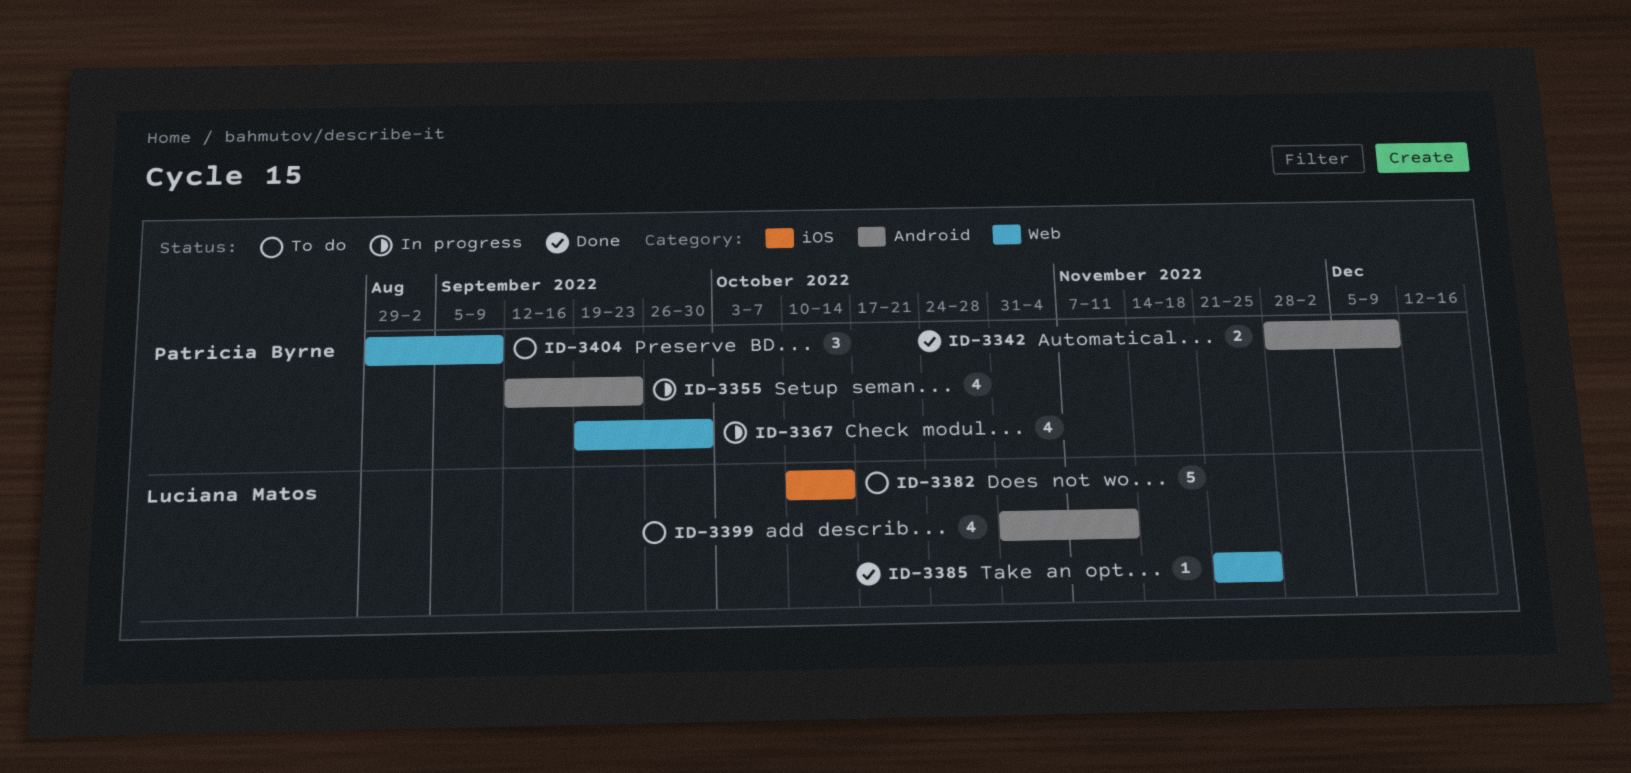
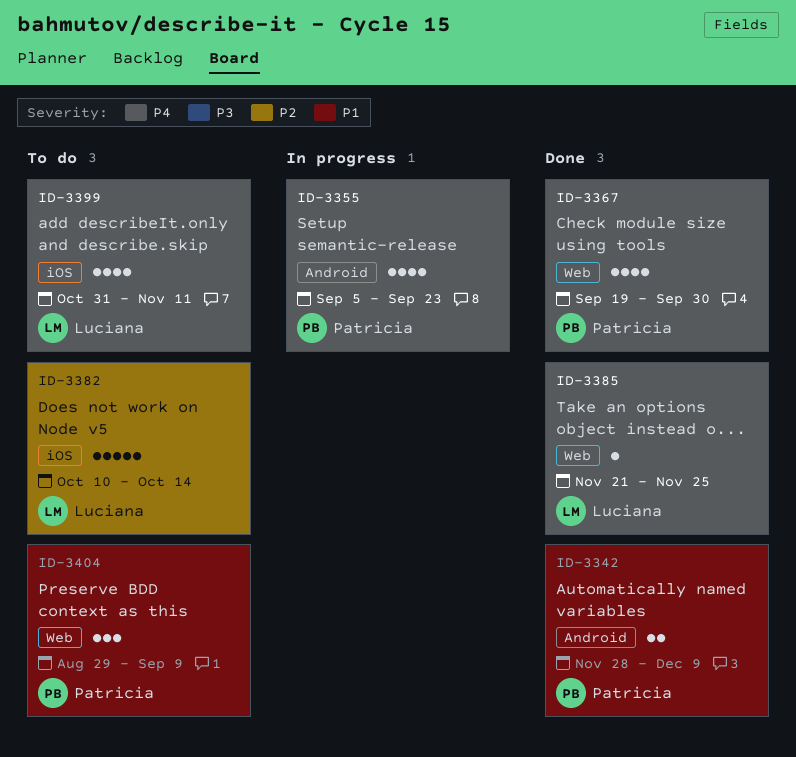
ID-3355, start: Sep 12 -> Sep 5
ID-3367, status: In progress -> Done
ID-3399, label: Android -> iOS

